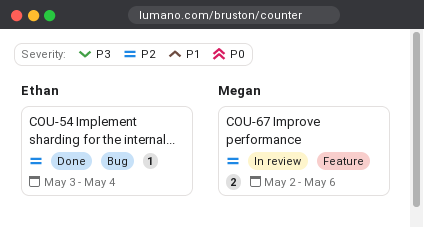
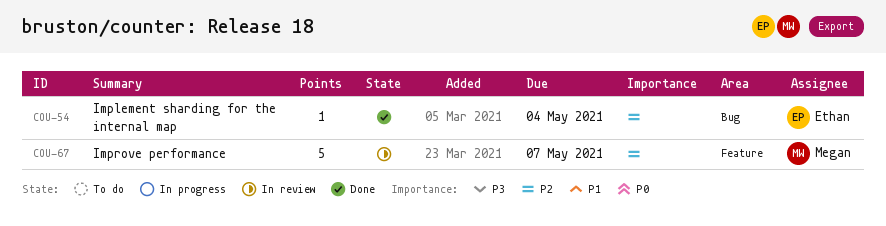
COU-67, estimate: 2 -> 5
COU-67, due: May 6 -> May 7

